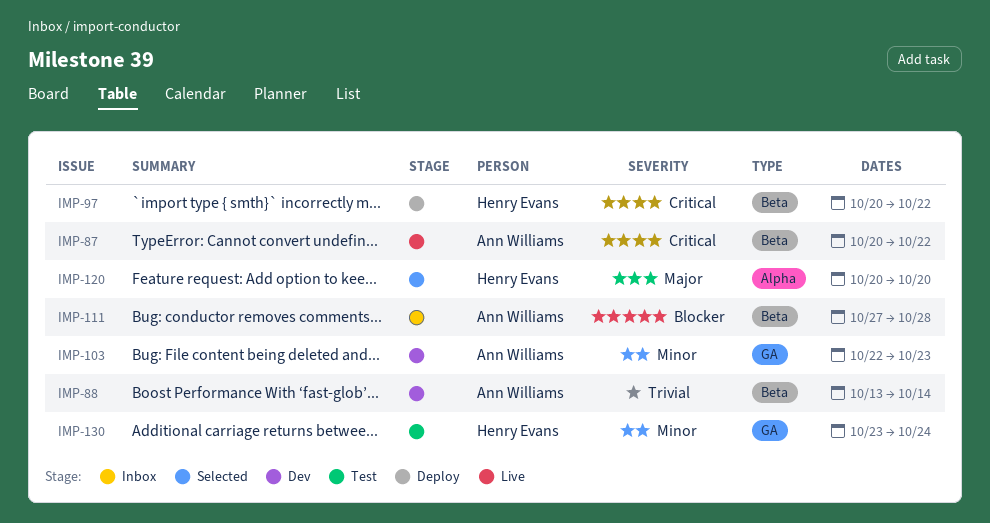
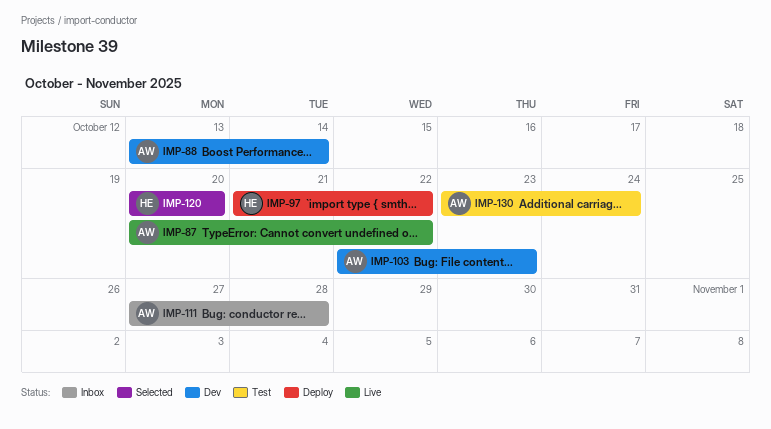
IMP-97, start: Oct 20 -> Oct 21
IMP-130, owner: Henry Evans -> Ann Williams

